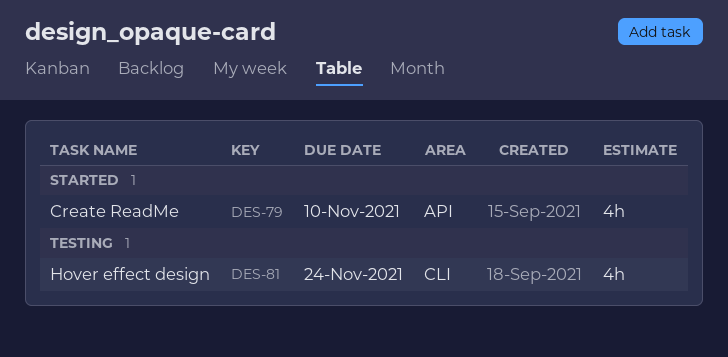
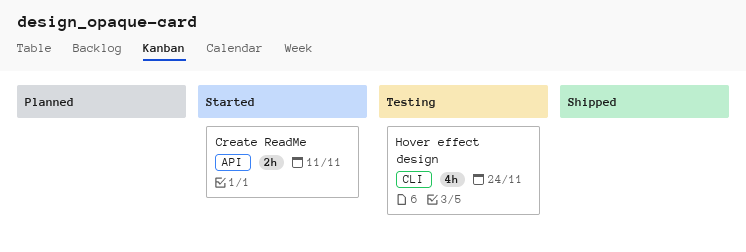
Create ReadMe, estimate: 4h -> 2h
Create ReadMe, due: Nov 10 -> Nov 11

